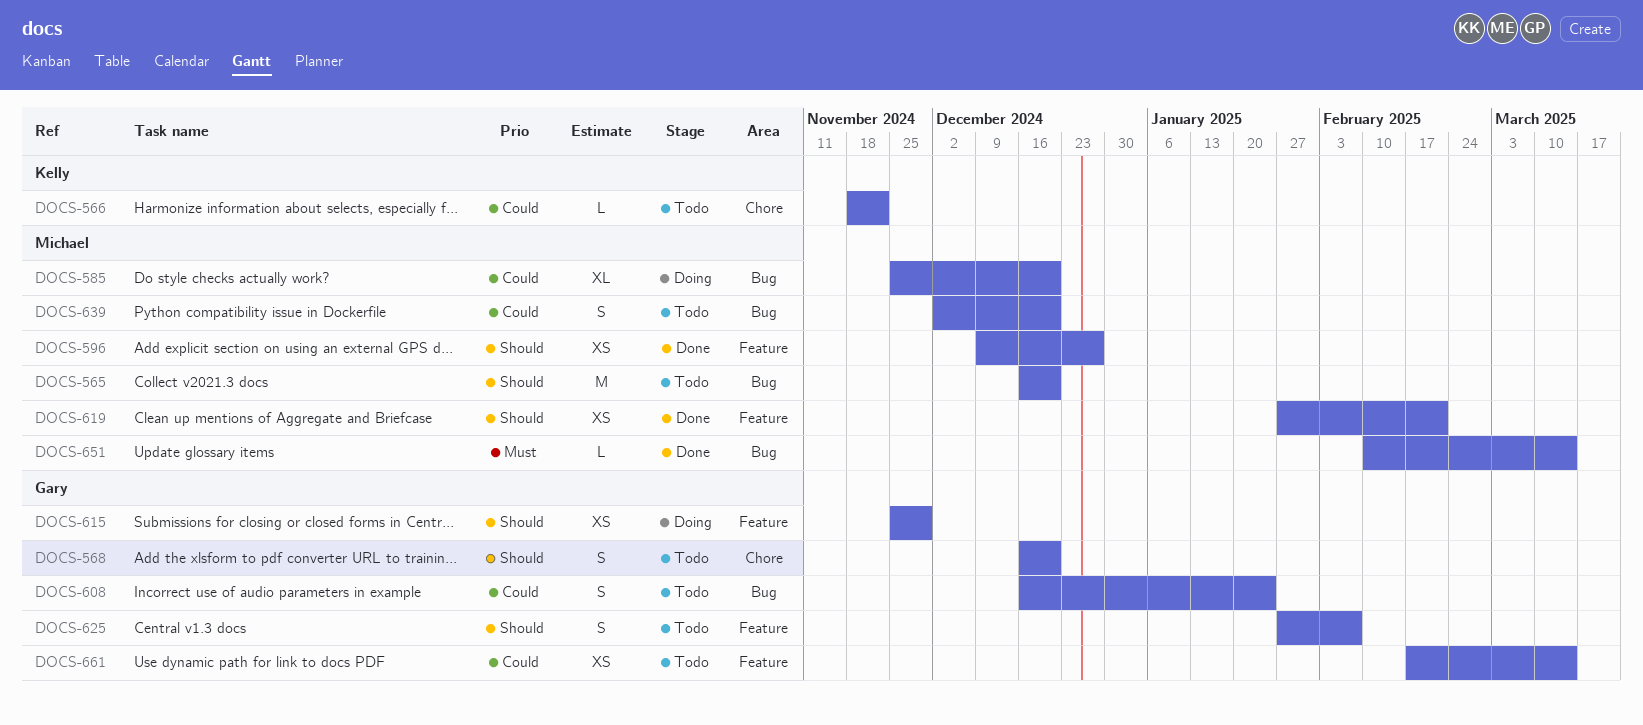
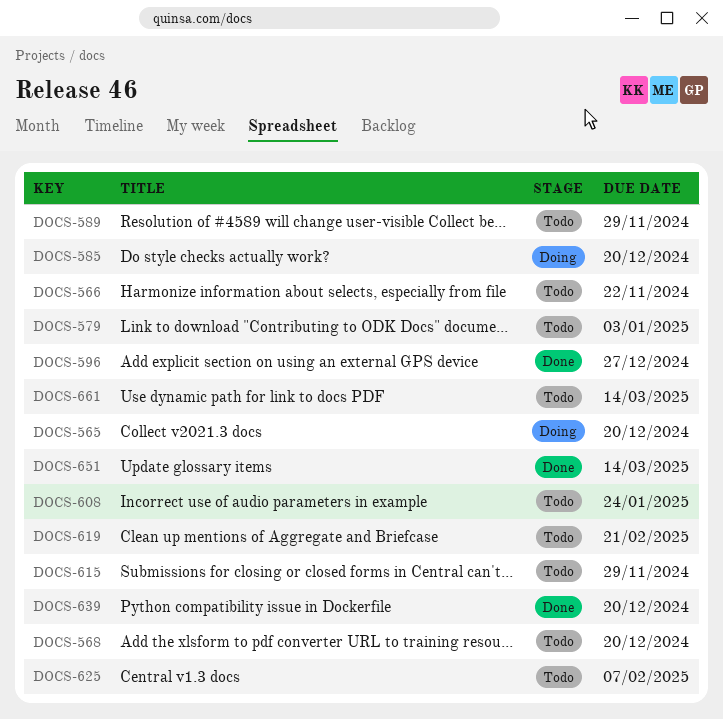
DOCS-565, status: Todo -> Doing
DOCS-579: none -> present
DOCS-589: none -> present
DOCS-615, status: Doing -> Todo
DOCS-619, status: Done -> Todo
DOCS-639, status: Todo -> Done

